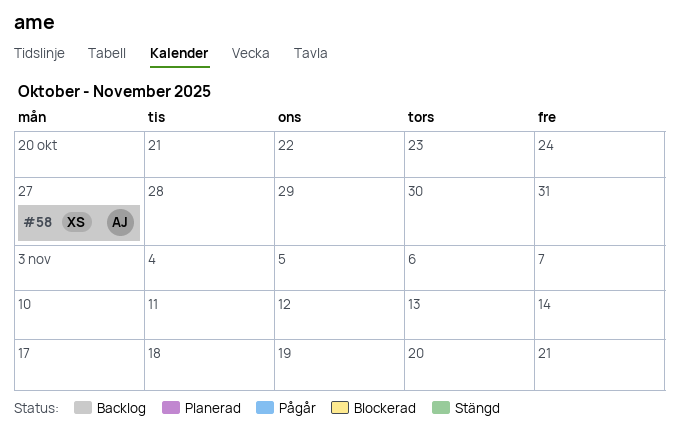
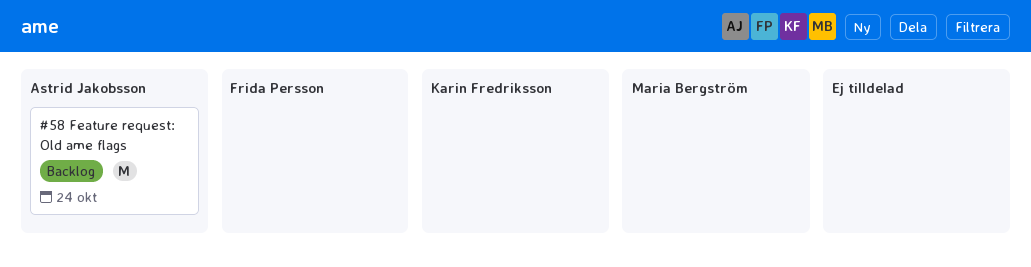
#58, estimate: XS -> M
#58, due: Oct 27 -> Oct 24

